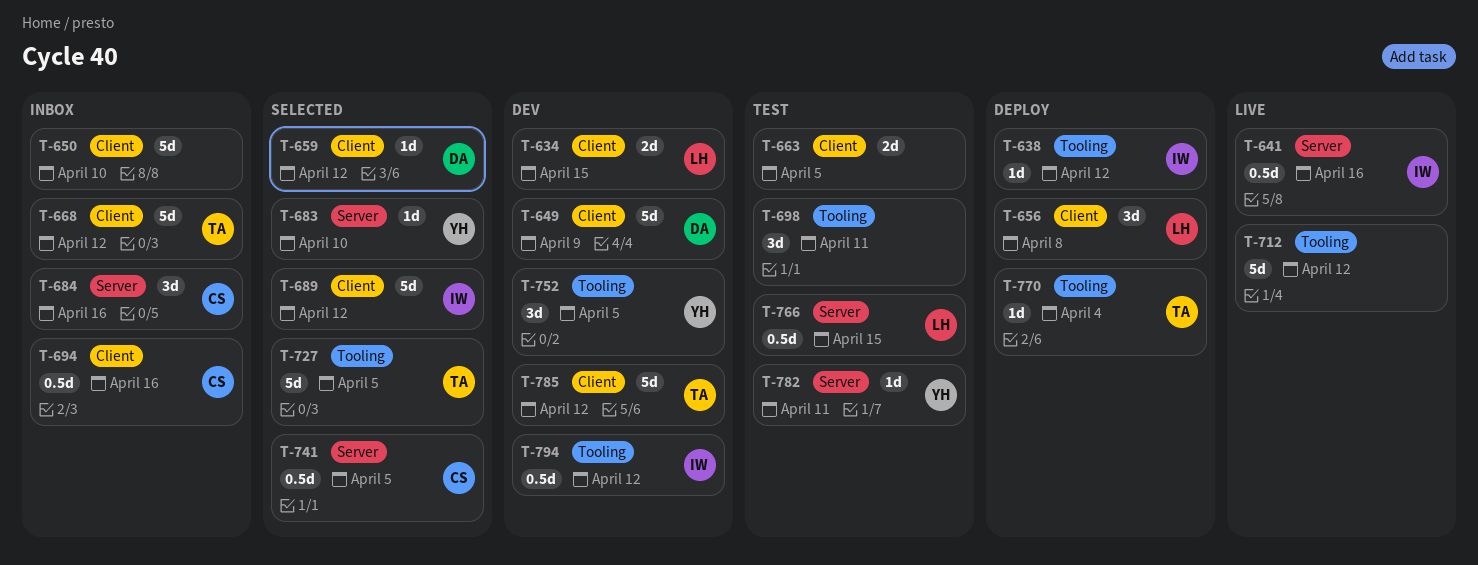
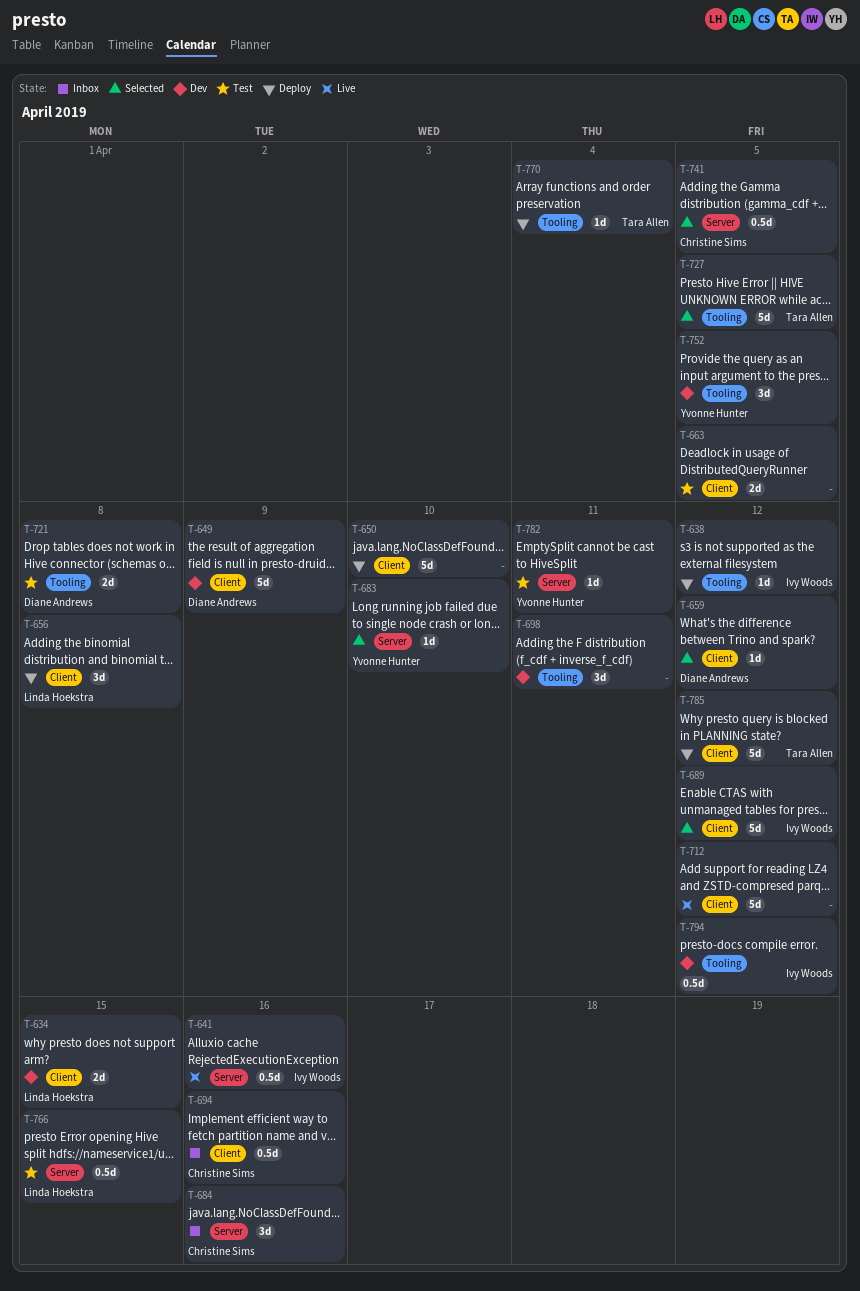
T-650, status: Inbox -> Deploy
T-668: present -> none
T-698, status: Test -> Dev
T-712, label: Tooling -> Client
T-721: none -> present
T-785, status: Dev -> Deploy

